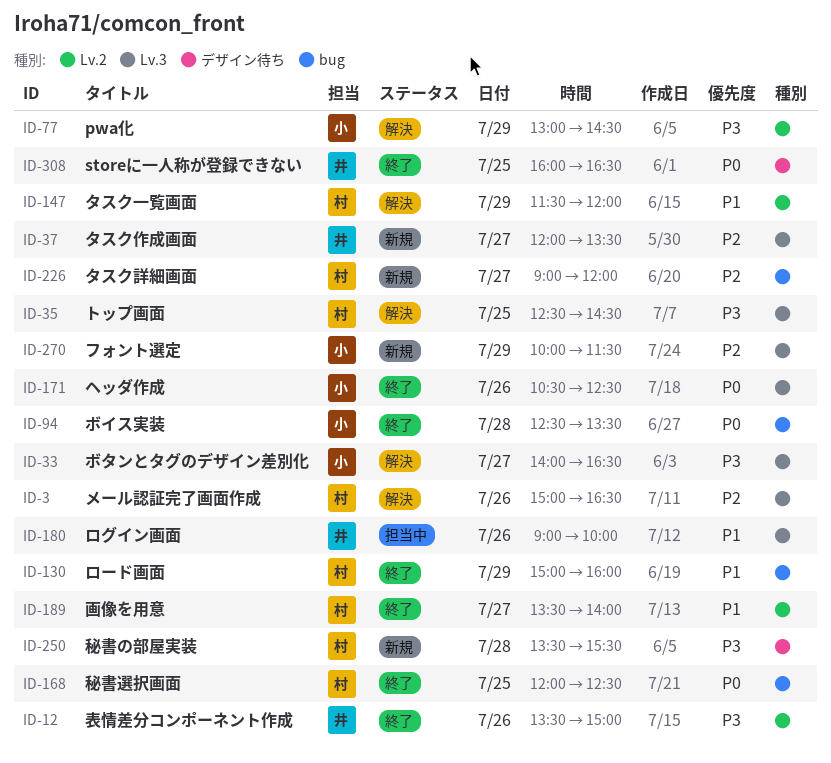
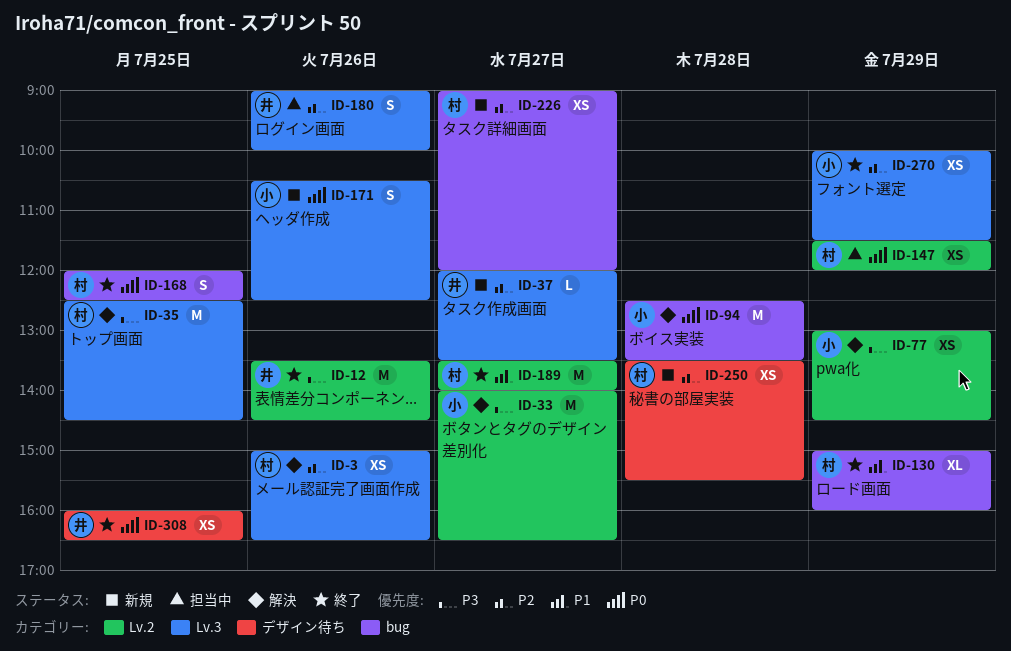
ID-12, ends: 15:00 -> 14:30
ID-33, label: Lv.3 -> Lv.2
ID-94, status: 終了 -> 解決
ID-147, status: 解決 -> 担当中
ID-147, priority: P1 -> P0
ID-171, status: 終了 -> 新規
ID-180, priority: P1 -> P2
ID-250, priority: P3 -> P2
ID-270, status: 新規 -> 終了

